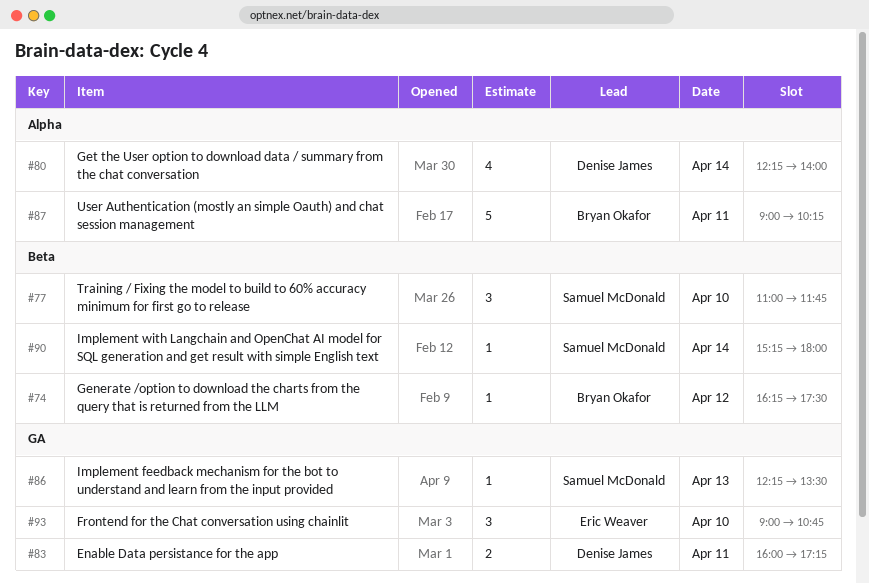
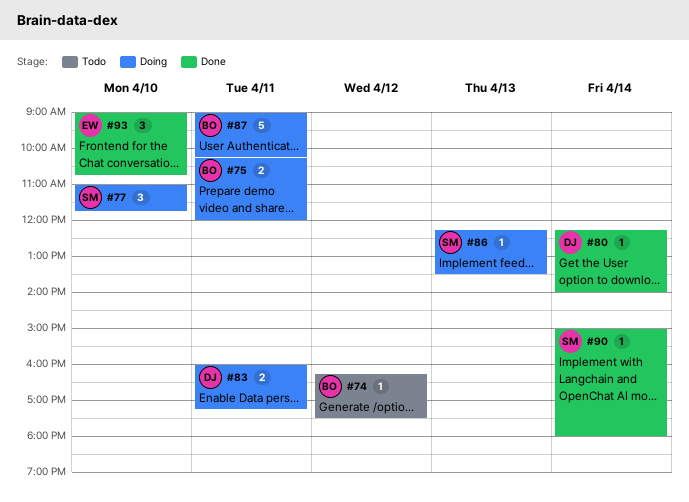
#75: none -> present
#80, estimate: 4 -> 1
#90, begins: 15:15 -> 15:00

